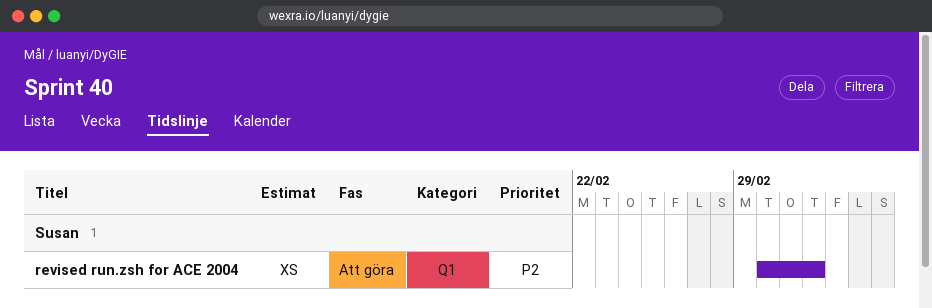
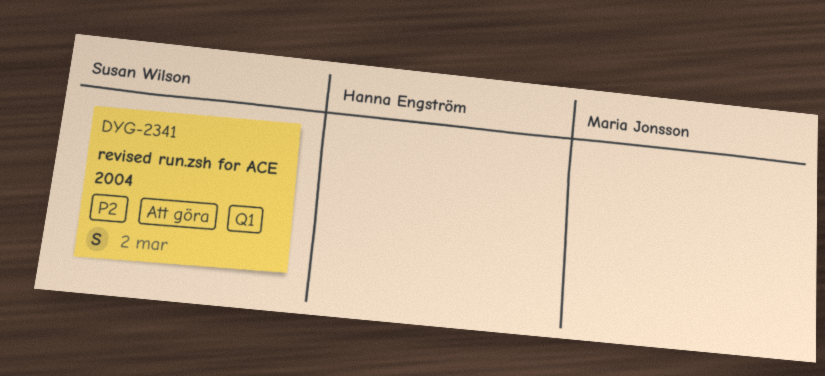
revised run.zsh for ACE 2004, estimate: XS -> S
revised run.zsh for ACE 2004, due: Mar 3 -> Mar 2

